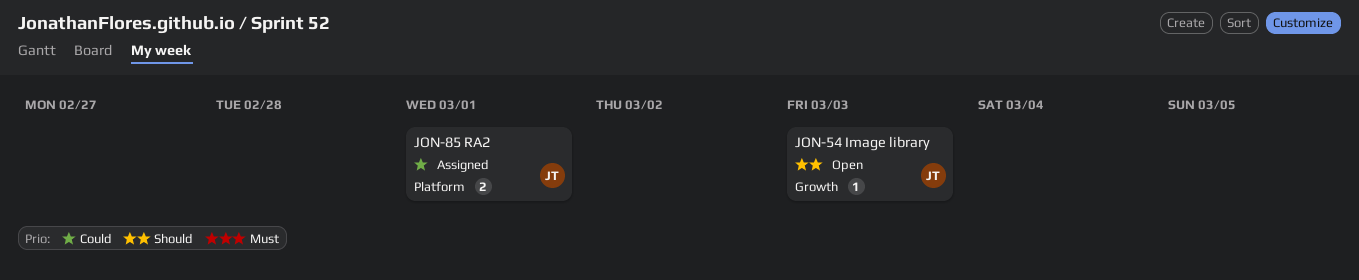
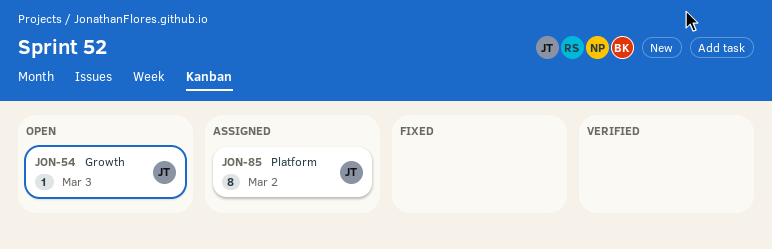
JON-85, estimate: 2 -> 8
JON-85, due: Mar 1 -> Mar 2

